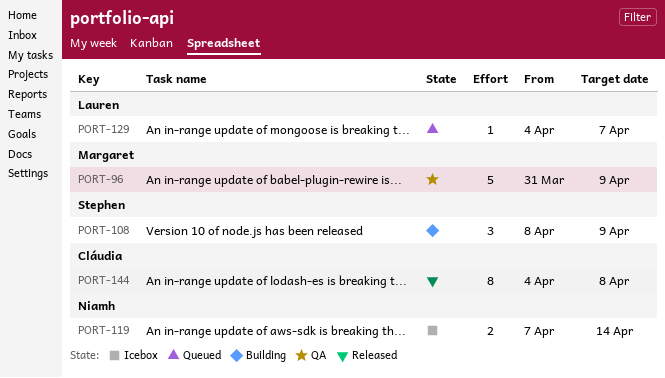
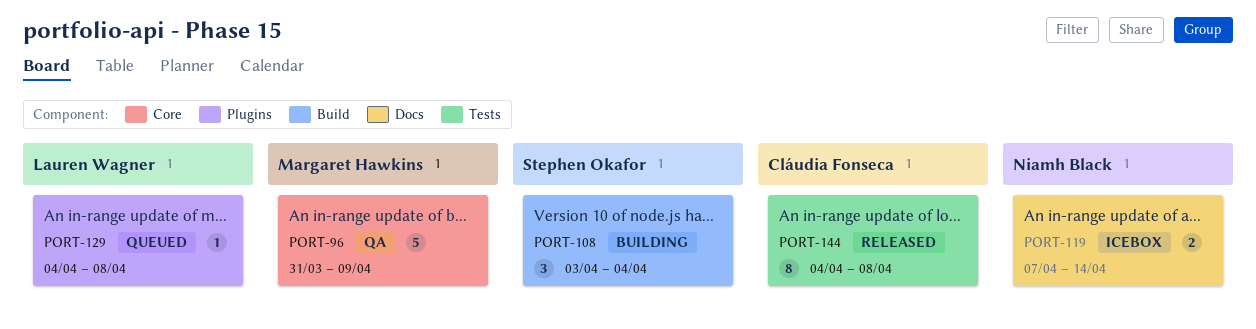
PORT-108, start: Apr 8 -> Apr 3
PORT-108, due: Apr 9 -> Apr 4
PORT-129, due: Apr 7 -> Apr 8

